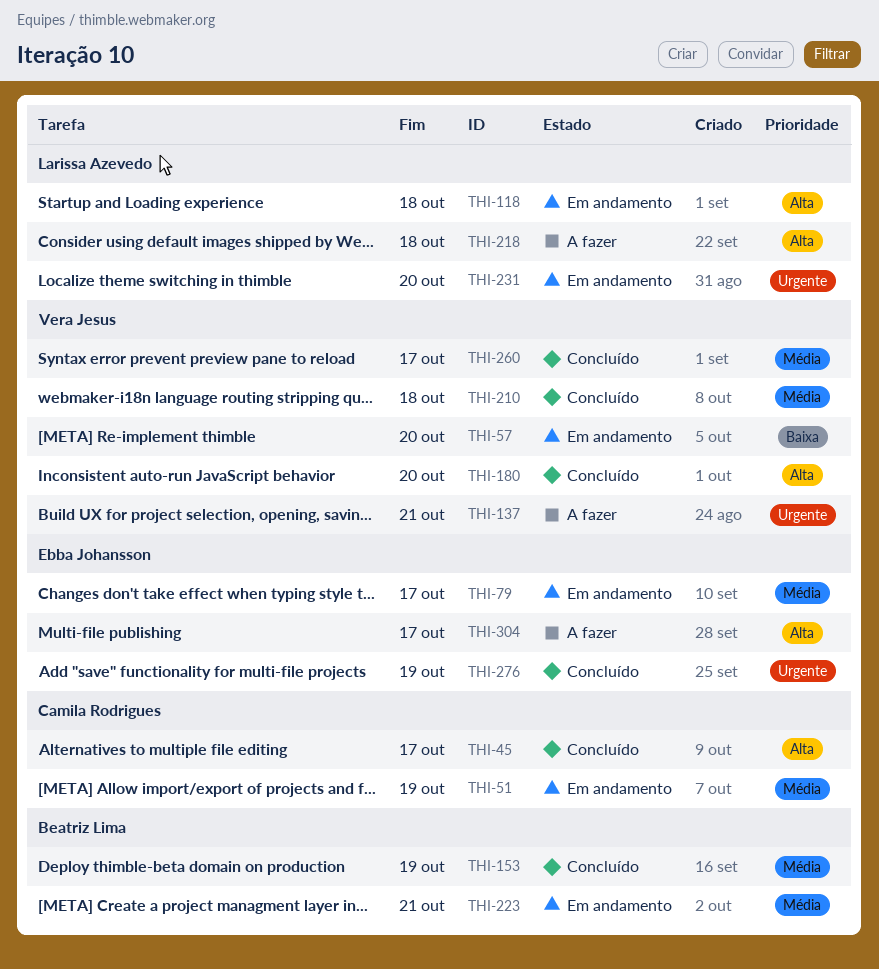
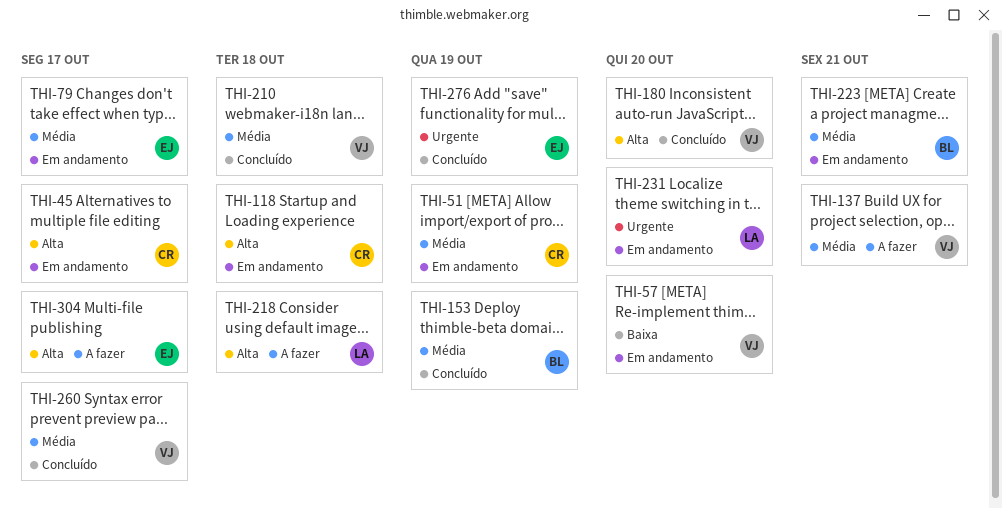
THI-45, status: Concluído -> Em andamento
THI-118, owner: Larissa Azevedo -> Camila Rodrigues
THI-137, priority: Urgente -> Média

